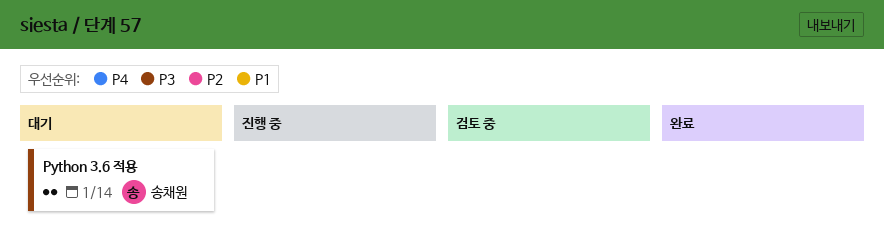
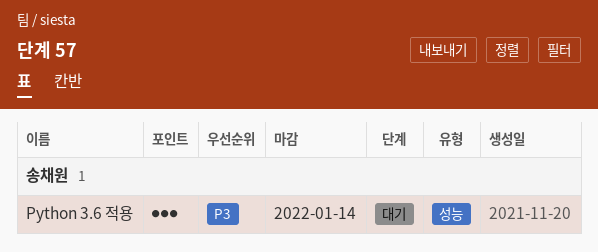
Python 3.6 적용, estimate: 2 -> 3

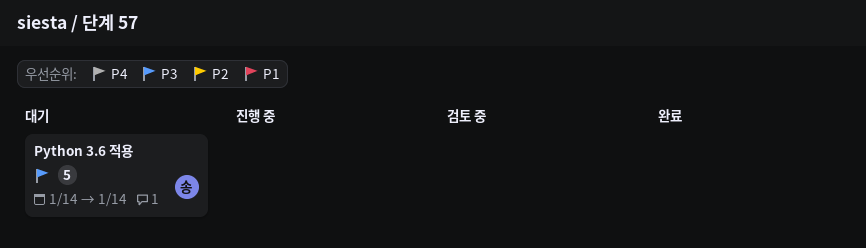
Python 3.6 적용, estimate: 3 -> 5

